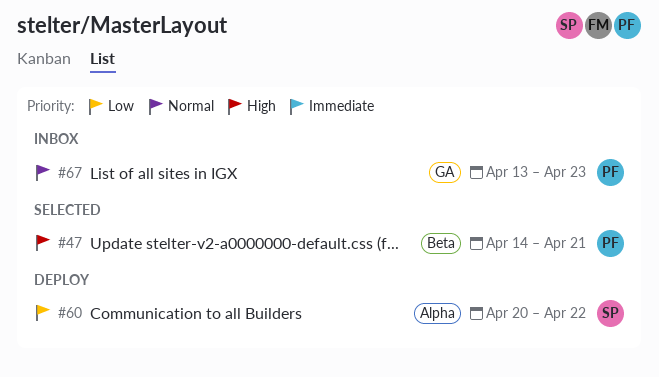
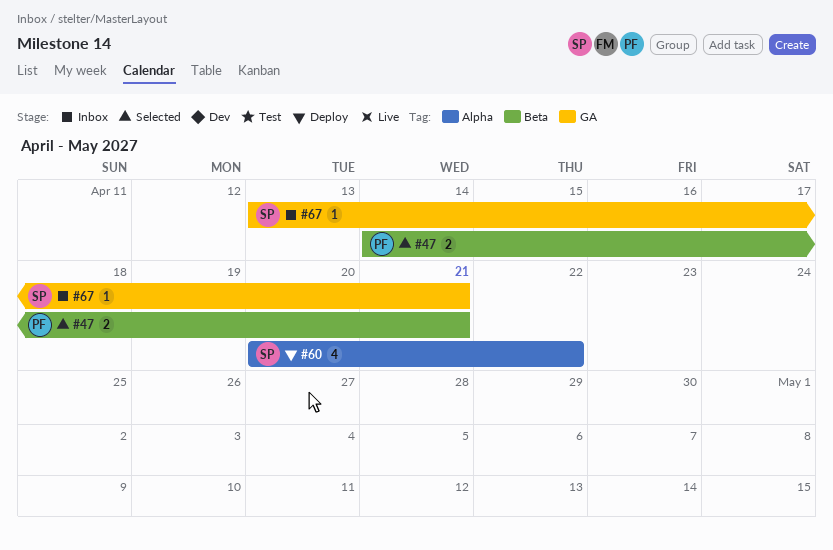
#67, owner: PF -> SP
#67, due: Apr 23 -> Apr 21

